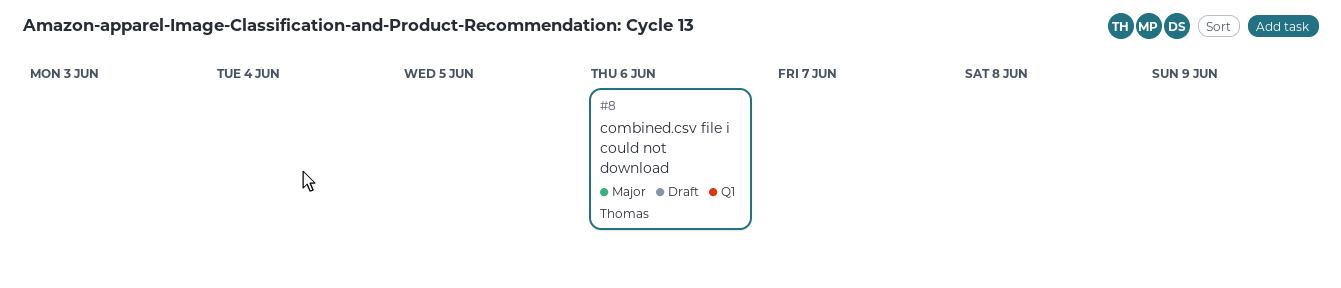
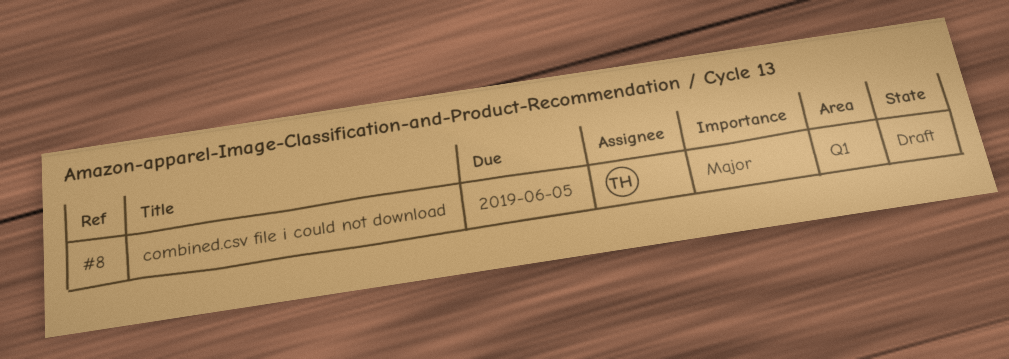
#8, due: Jun 6 -> Jun 5

